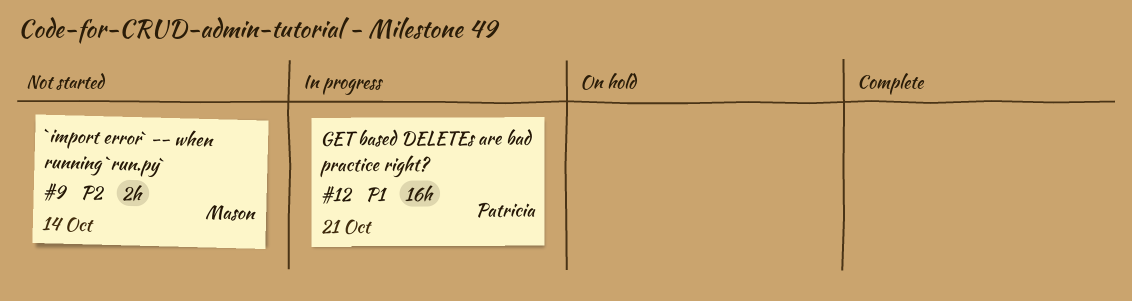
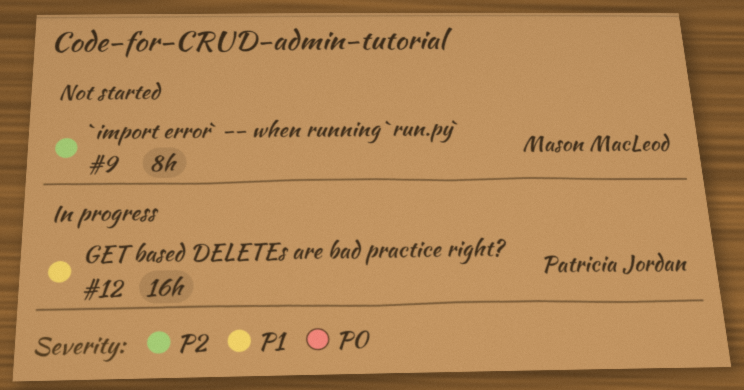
#9, estimate: 2h -> 8h

